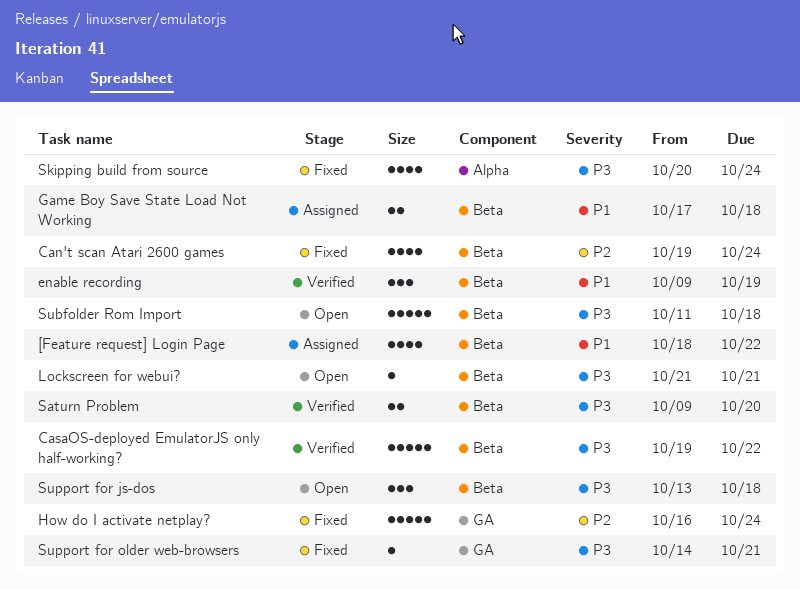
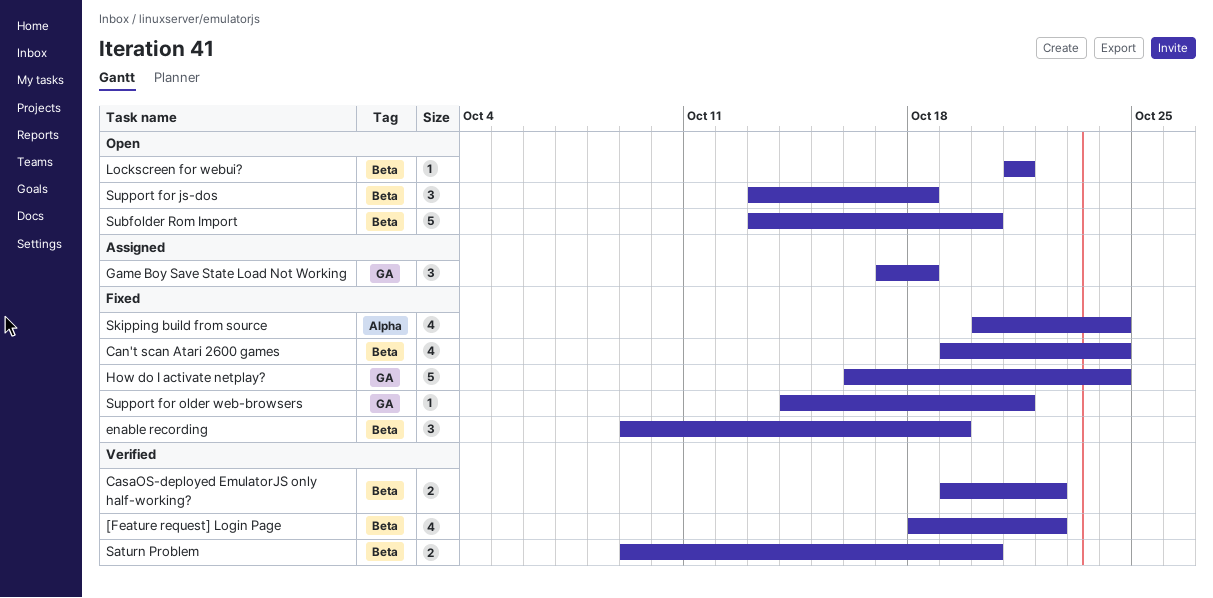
[Feature request] Login Page, status: Assigned -> Verified
CasaOS-deployed EmulatorJS only half-working?, estimate: 5 -> 2
enable recording, status: Verified -> Fixed
Game Boy Save State Load Not Working, label: Beta -> GA
Game Boy Save State Load Not Working, estimate: 2 -> 3
Subfolder Rom Import, start: Oct 11 -> Oct 13
Subfolder Rom Import, due: Oct 18 -> Oct 20

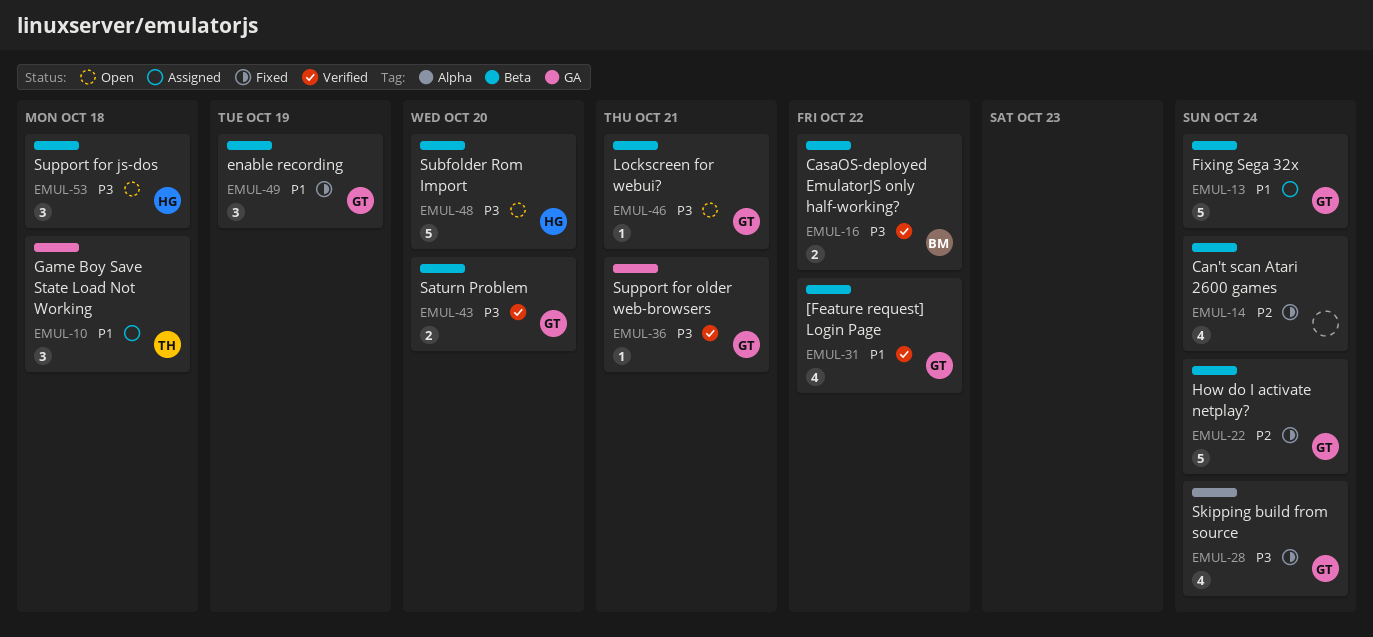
Fixing Sega 32x: none -> present
How do I activate netplay?, label: GA -> Beta
Support for older web-browsers, status: Fixed -> Verified

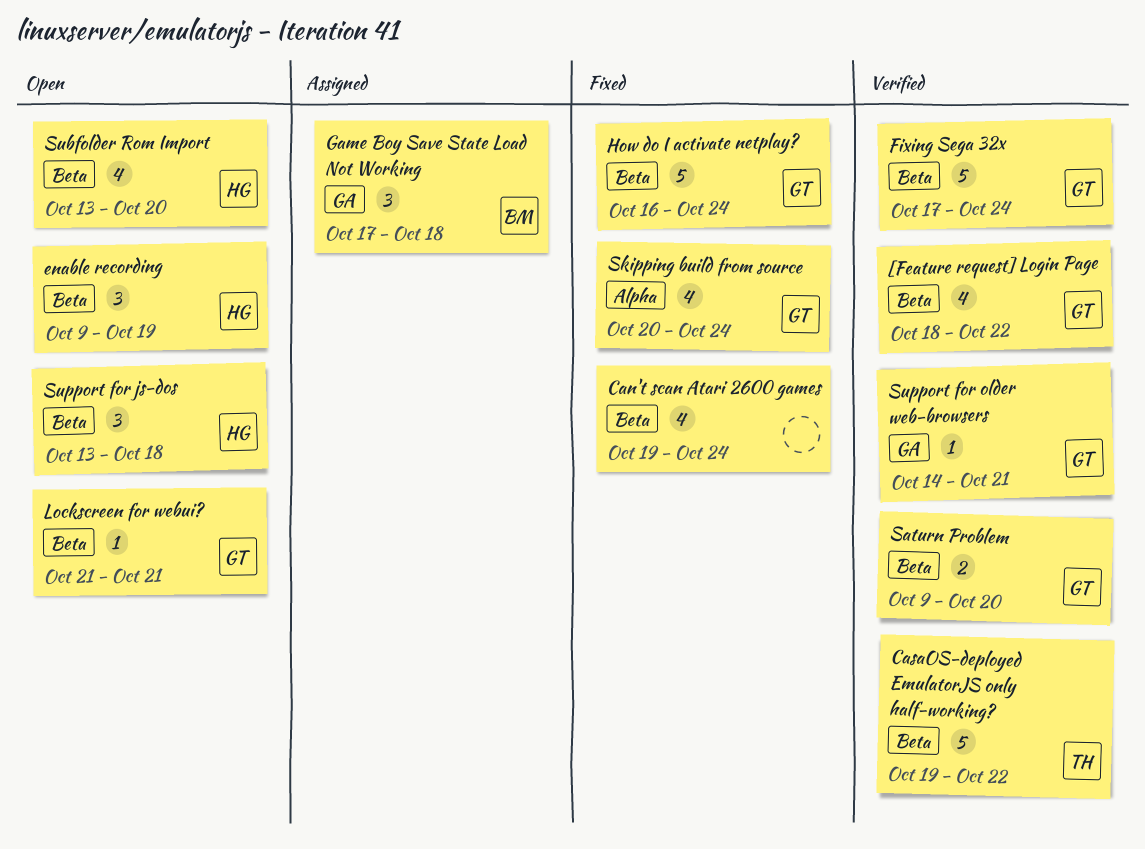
CasaOS-deployed EmulatorJS only half-working?, owner: BM -> TH
CasaOS-deployed EmulatorJS only half-working?, estimate: 2 -> 5
enable recording, status: Fixed -> Open
enable recording, owner: GT -> HG
Fixing Sega 32x, status: Assigned -> Verified
Game Boy Save State Load Not Working, owner: TH -> BM
Subfolder Rom Import, estimate: 5 -> 4

